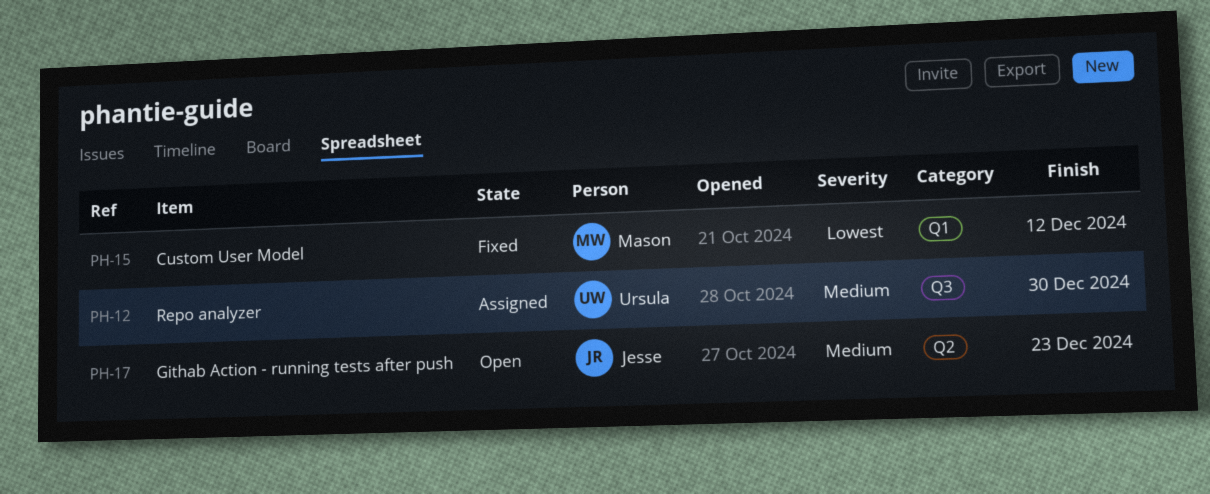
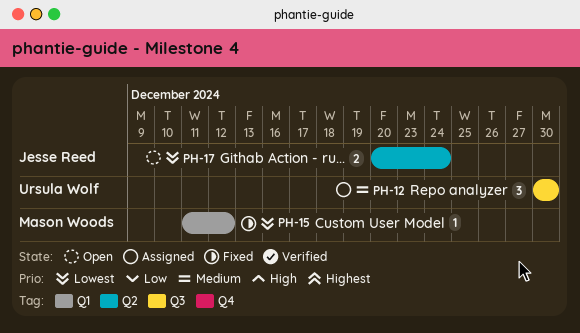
PH-17, priority: Medium -> Lowest
PH-17, due: Dec 23 -> Dec 24

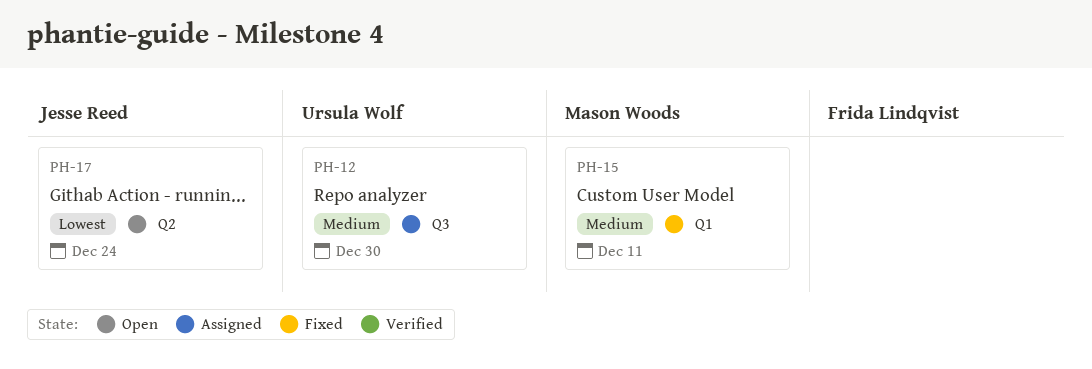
PH-15, priority: Lowest -> Medium
PH-15, due: Dec 12 -> Dec 11

